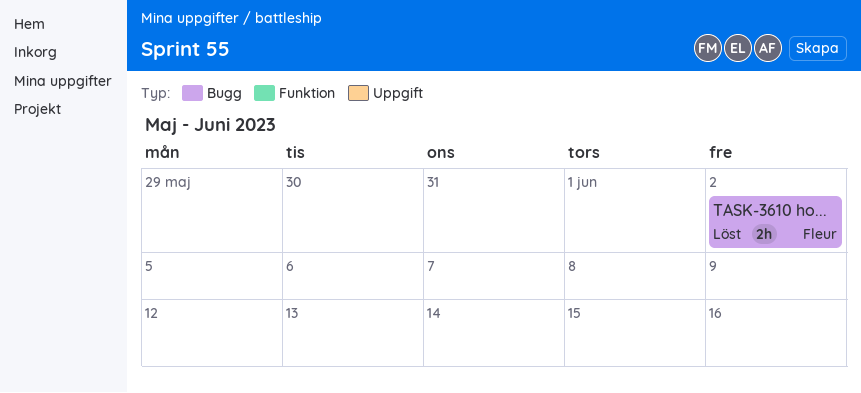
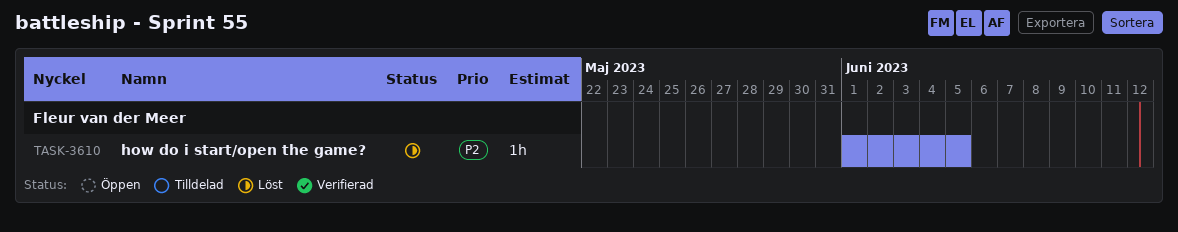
TASK-3610, estimate: 2h -> 1h
TASK-3610, due: Jun 2 -> Jun 5

